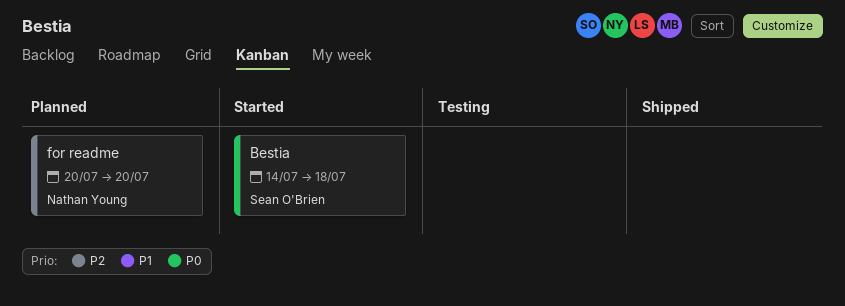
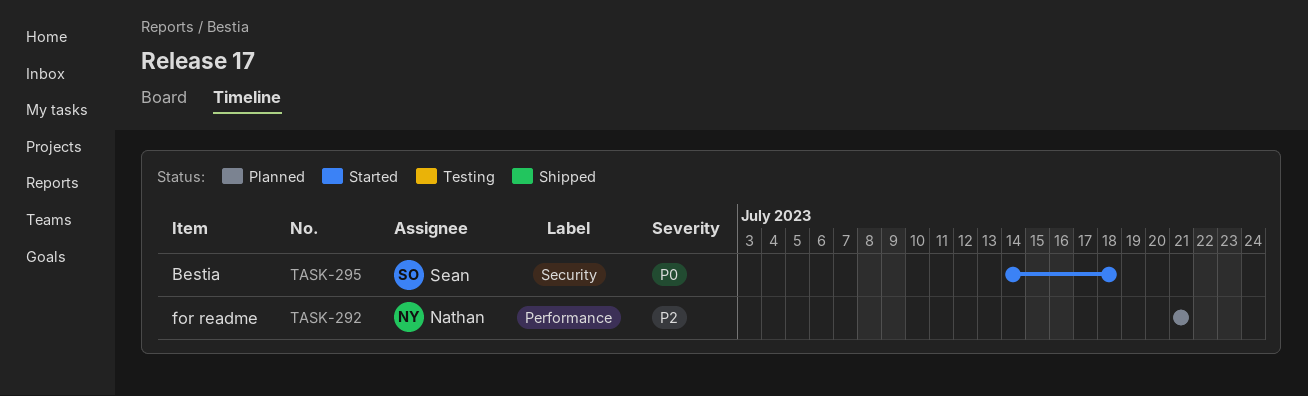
for readme, start: Jul 20 -> Jul 21
for readme, due: Jul 20 -> Jul 21

